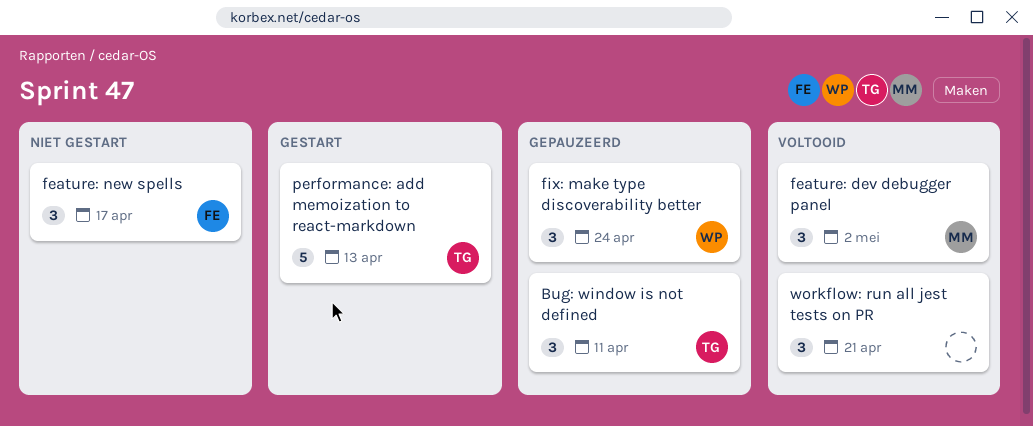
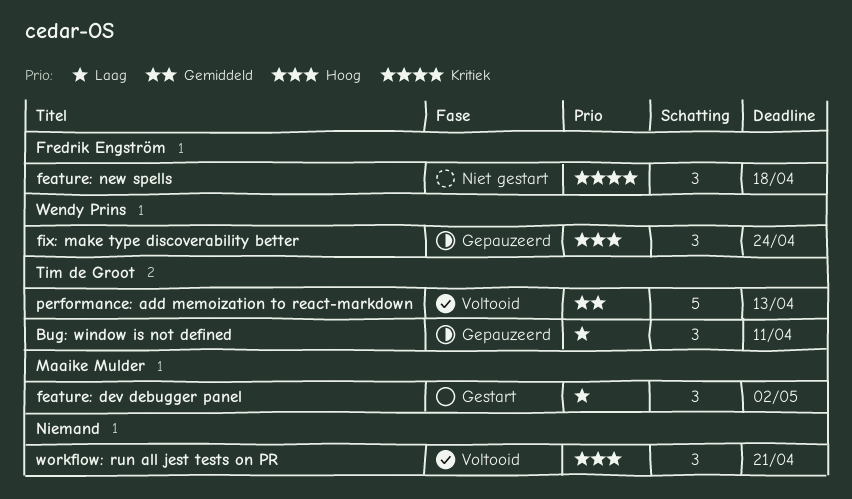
feature: dev debugger panel, status: Voltooid -> Gestart
feature: new spells, due: Apr 17 -> Apr 18
performance: add memoization to react-markdown, status: Gestart -> Voltooid

